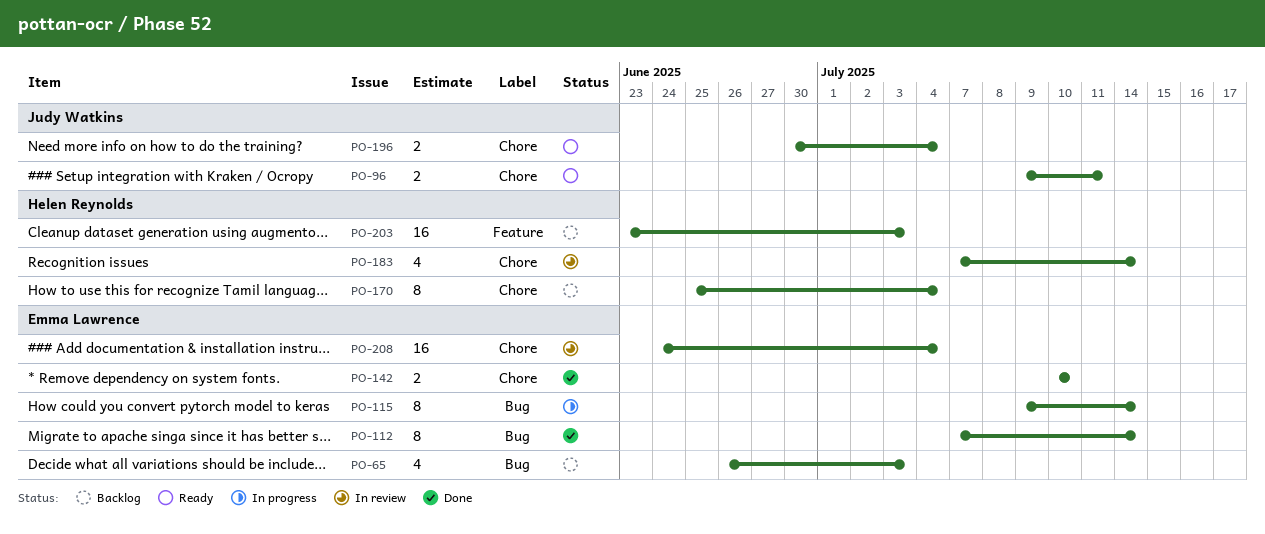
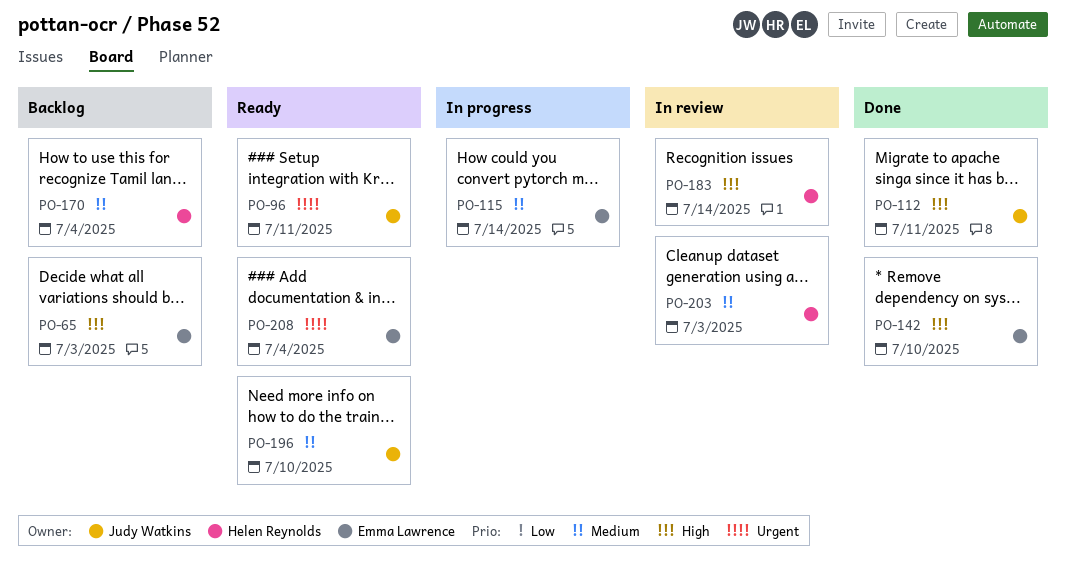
PO-112, owner: Emma Lawrence -> Judy Watkins
PO-112, due: Jul 14 -> Jul 11
PO-196, due: Jul 4 -> Jul 10
PO-203, status: Backlog -> In review
PO-208, status: In review -> Ready

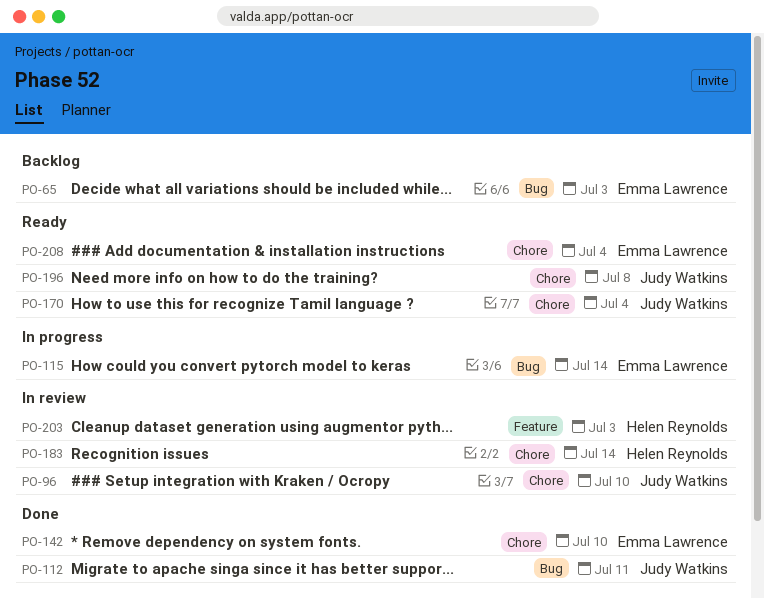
PO-96, status: Ready -> In review
PO-96, due: Jul 11 -> Jul 10
PO-170, status: Backlog -> Ready
PO-170, owner: Helen Reynolds -> Judy Watkins
PO-196, due: Jul 10 -> Jul 8

